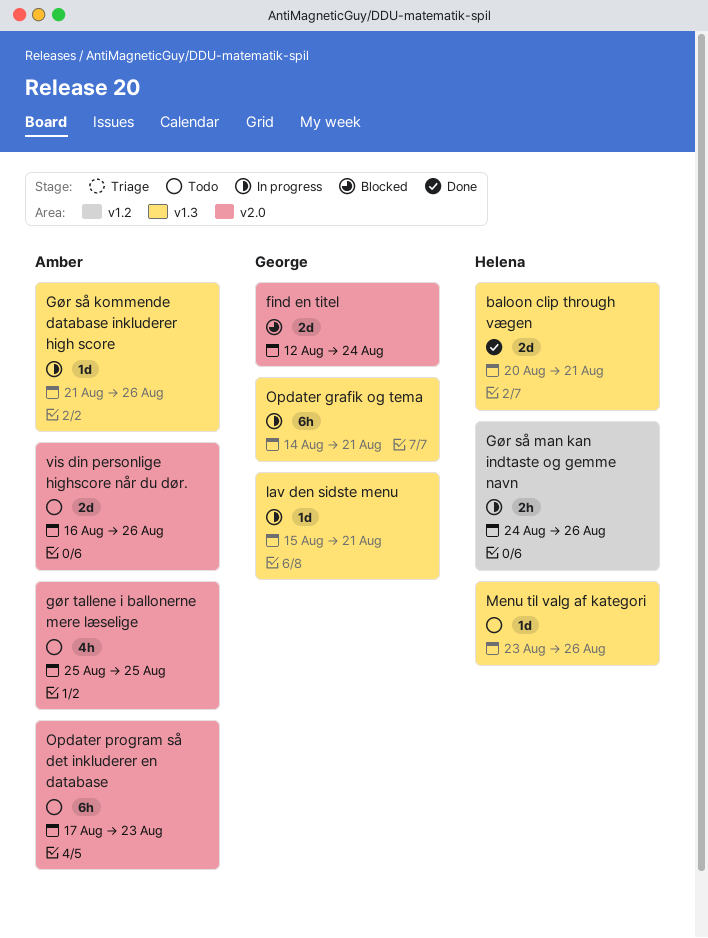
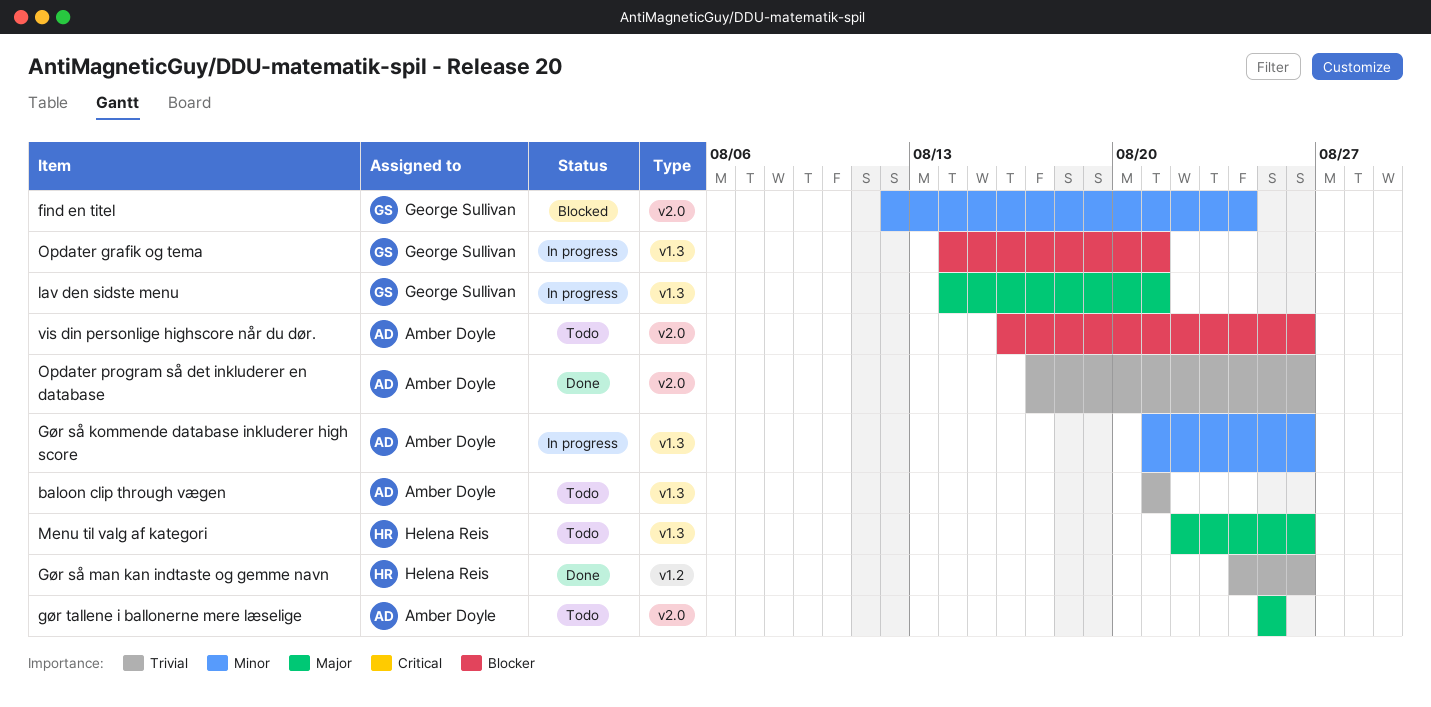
baloon clip through vægen, status: Done -> Todo
baloon clip through vægen, owner: Helena Reis -> Amber Doyle
baloon clip through vægen, start: Aug 20 -> Aug 21
Gør så man kan indtaste og gemme navn, status: In progress -> Done
lav den sidste menu, start: Aug 15 -> Aug 14
Menu til valg af kategori, start: Aug 23 -> Aug 22
Opdater program så det inkluderer en database, status: Todo -> Done
Opdater program så det inkluderer en database, due: Aug 23 -> Aug 26

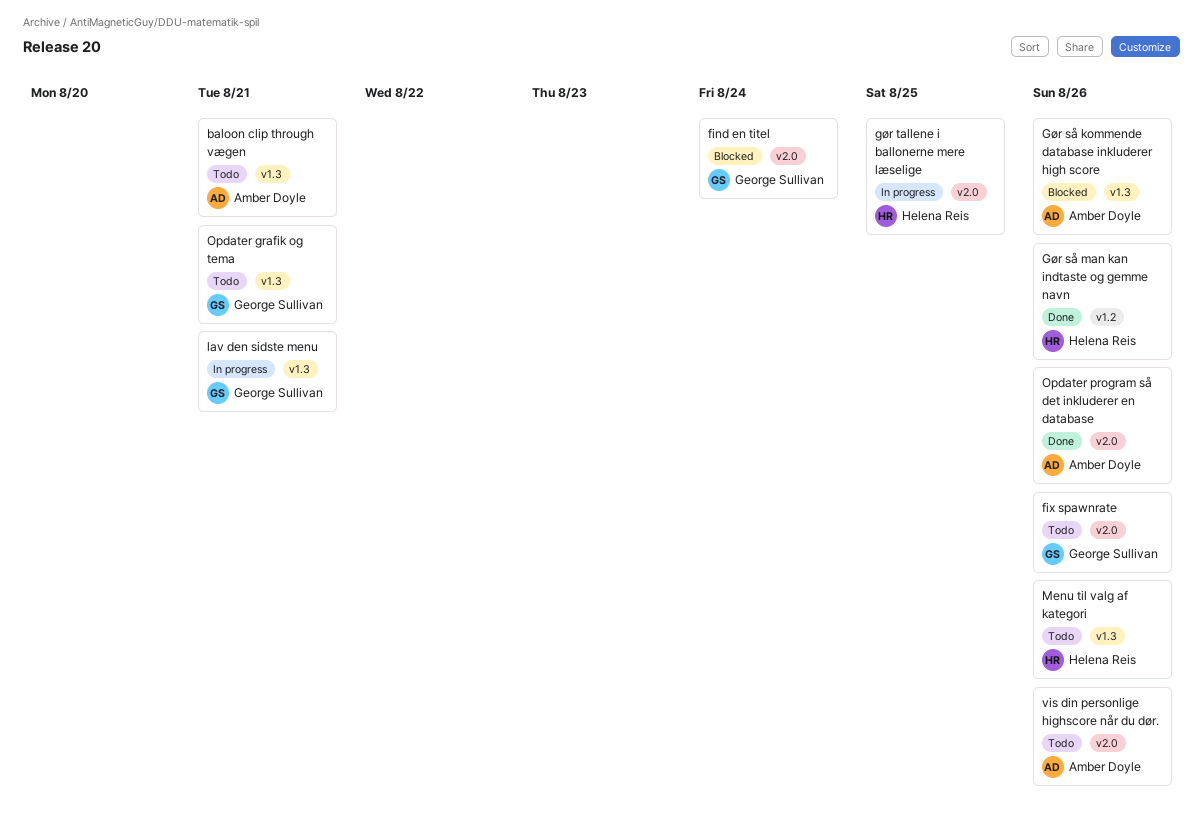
fix spawnrate: none -> present
Gør så kommende database inkluderer high score, status: In progress -> Blocked
gør tallene i ballonerne mere læselige, status: Todo -> In progress
gør tallene i ballonerne mere læselige, owner: Amber Doyle -> Helena Reis
Opdater grafik og tema, status: In progress -> Todo

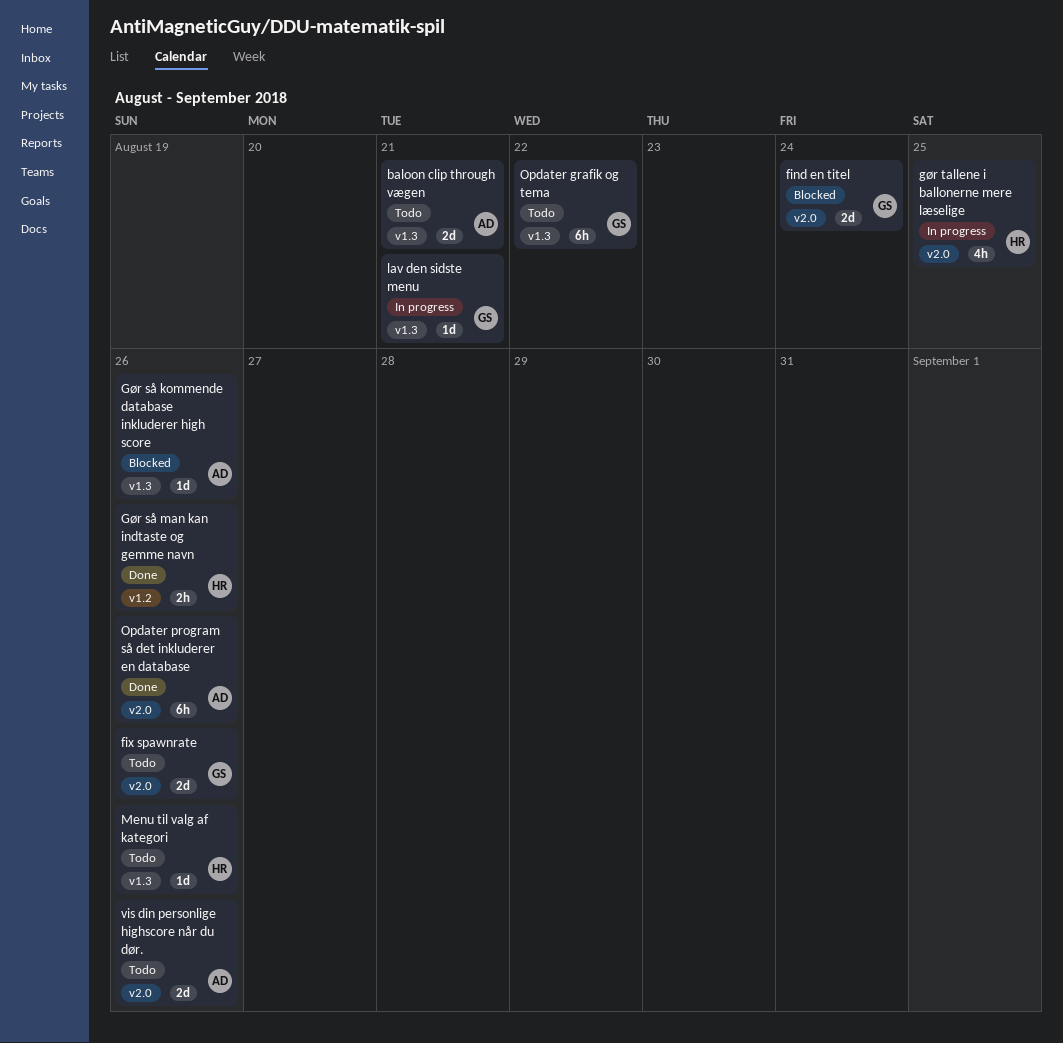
Opdater grafik og tema, due: Aug 21 -> Aug 22

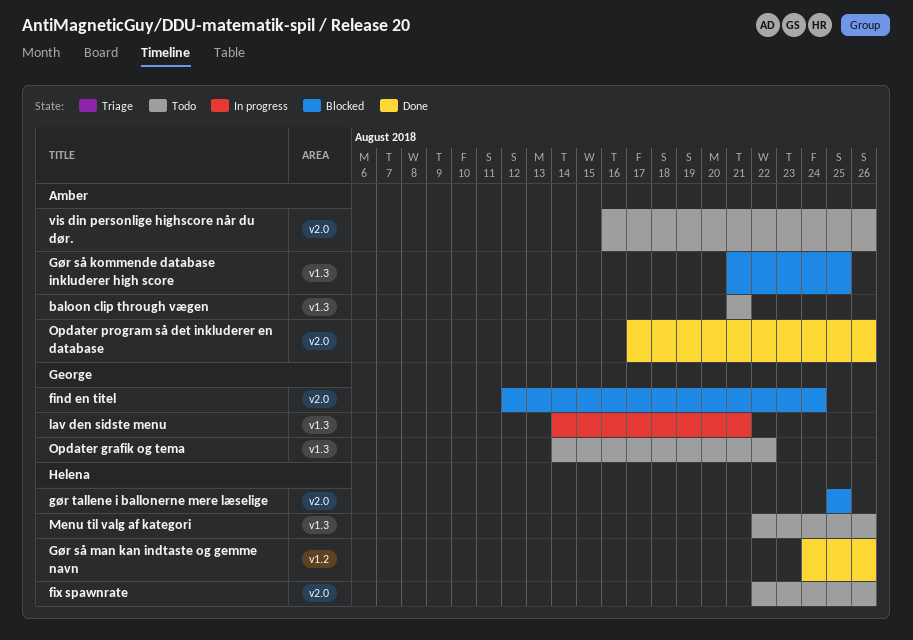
fix spawnrate, owner: George -> Helena
Gør så kommende database inkluderer high score, due: Aug 26 -> Aug 25
gør tallene i ballonerne mere læselige, status: In progress -> Blocked

